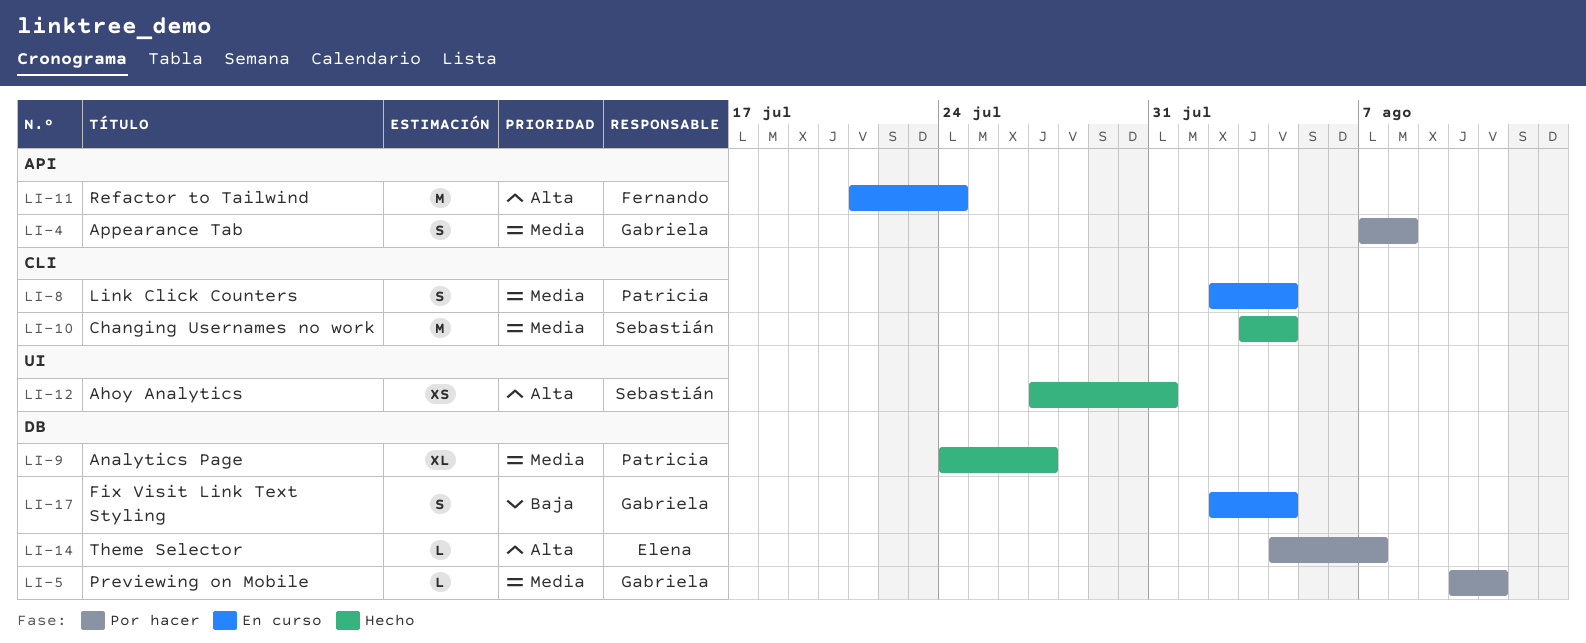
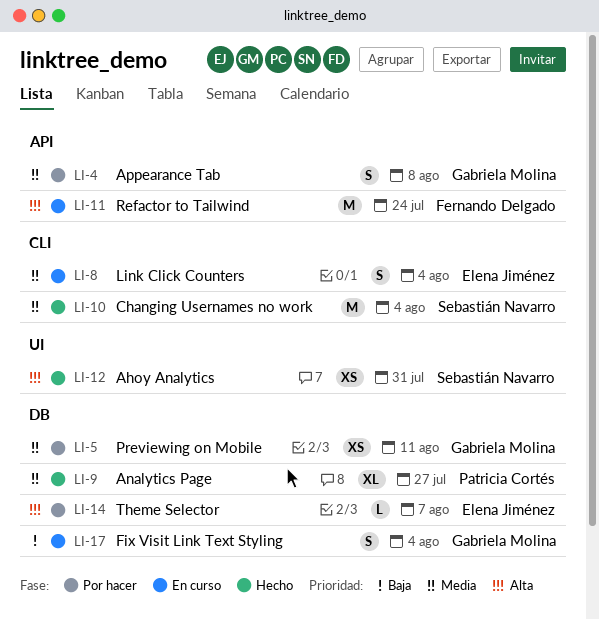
LI-5, estimate: L -> XS
LI-8, owner: Patricia Cortés -> Elena Jiménez

